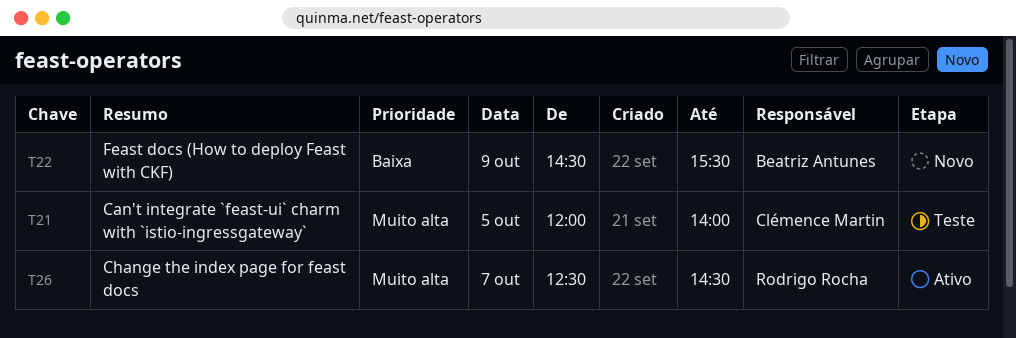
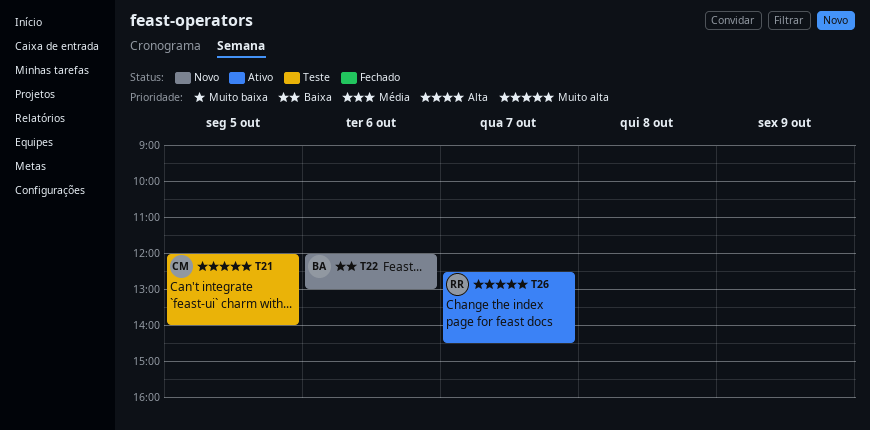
T22, day: Oct 9 -> Oct 6
T22, begins: 14:30 -> 12:00
T22, ends: 15:30 -> 13:00

